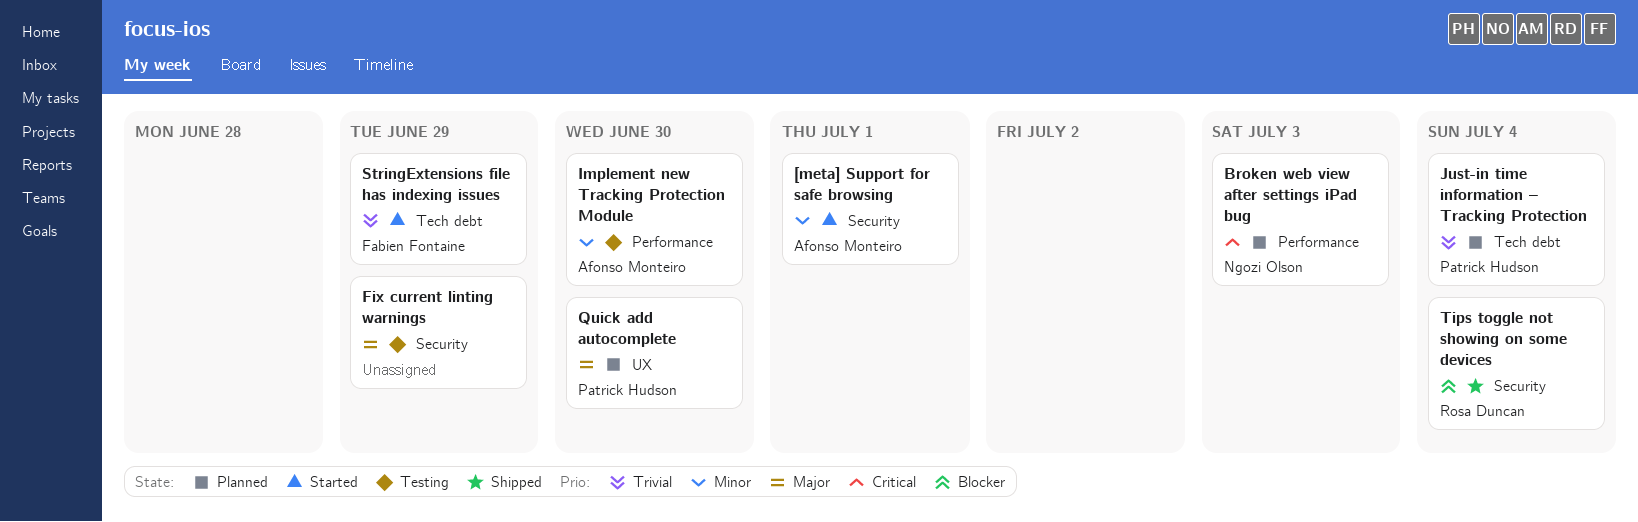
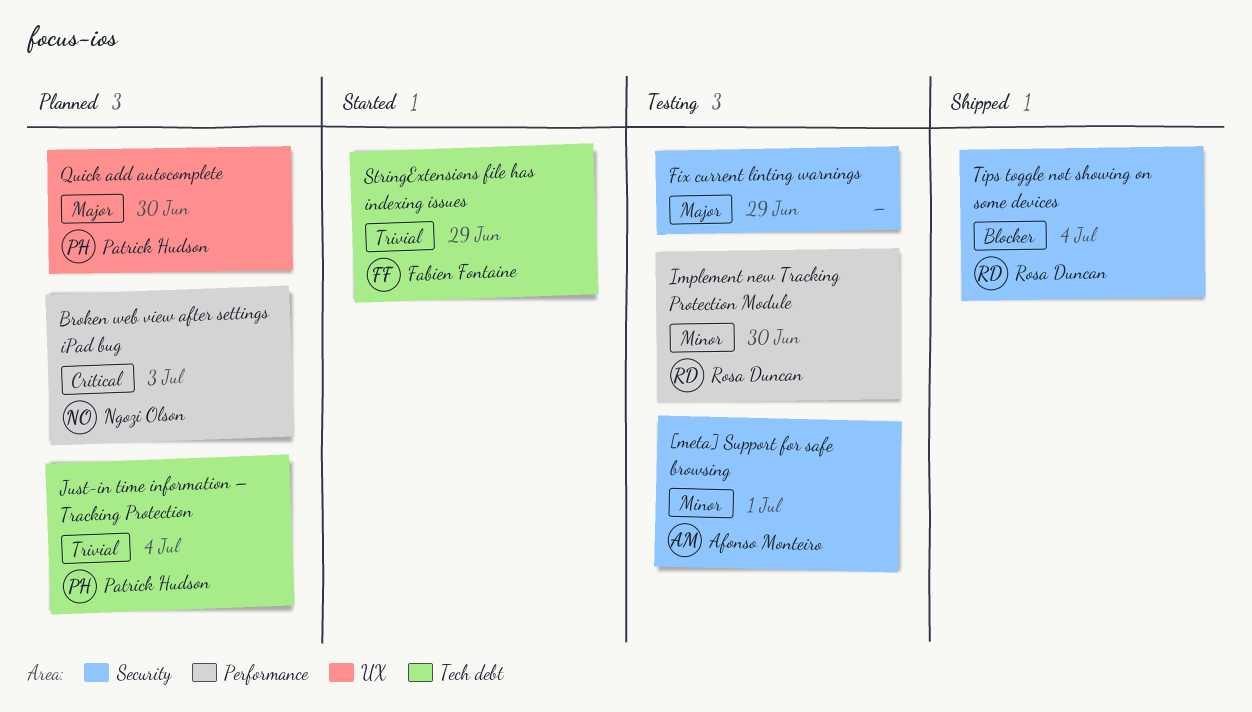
[meta] Support for safe browsing, status: Started -> Testing
Implement new Tracking Protection Module, owner: Afonso Monteiro -> Rosa Duncan

